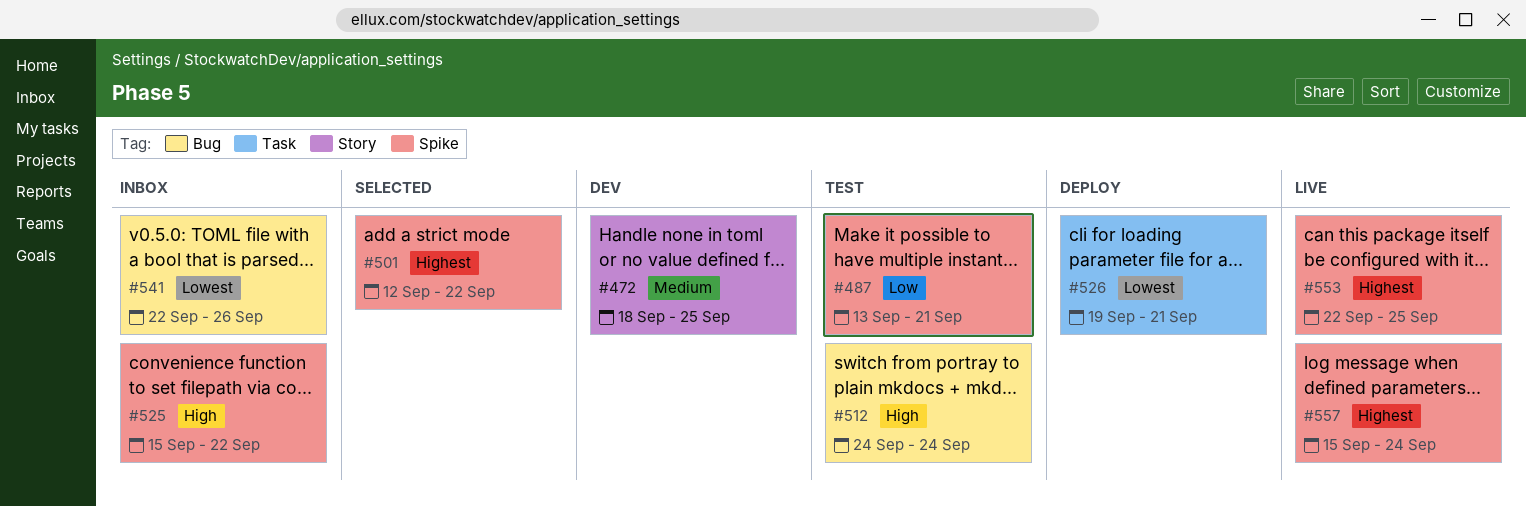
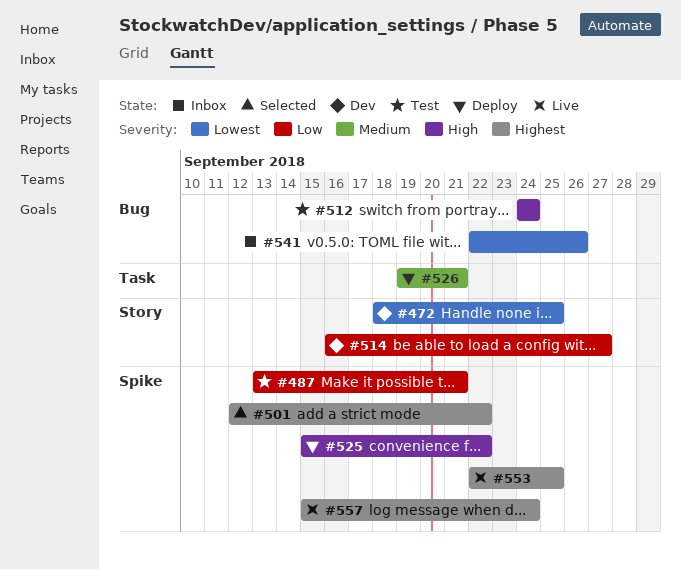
#472, priority: Medium -> Lowest
#514: none -> present
#525, status: Inbox -> Deploy
#526, priority: Lowest -> Medium

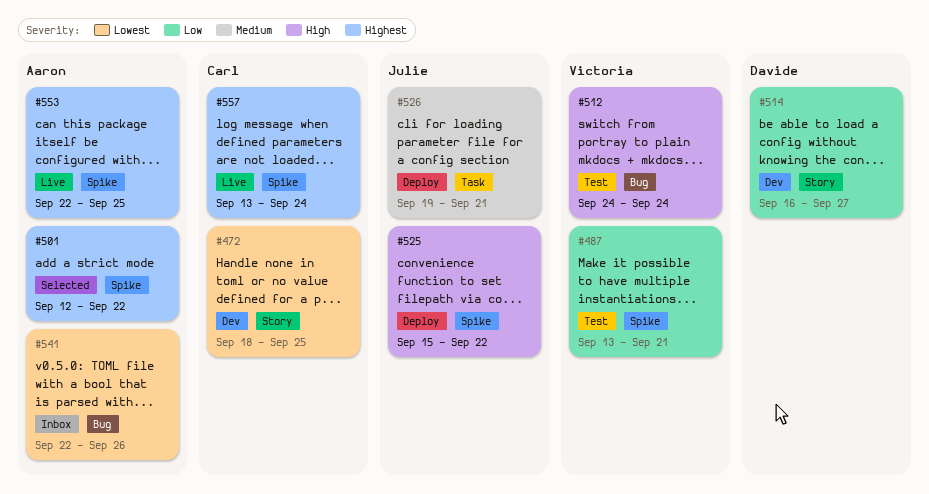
#557, start: Sep 15 -> Sep 13

